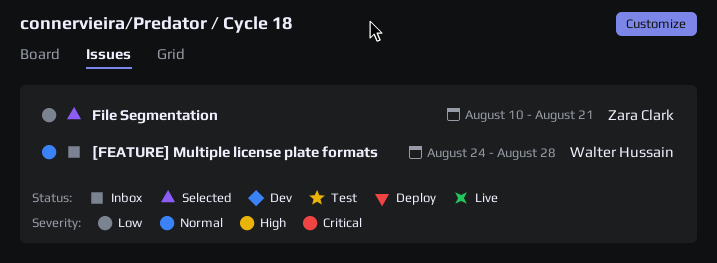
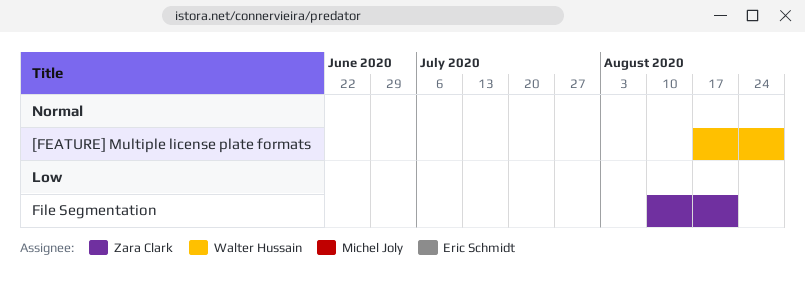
[FEATURE] Multiple license plate formats, start: Aug 24 -> Aug 17

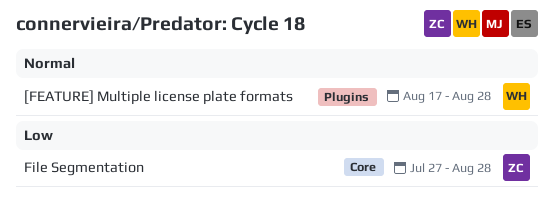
File Segmentation, start: Aug 10 -> Jul 27
File Segmentation, due: Aug 21 -> Aug 28

